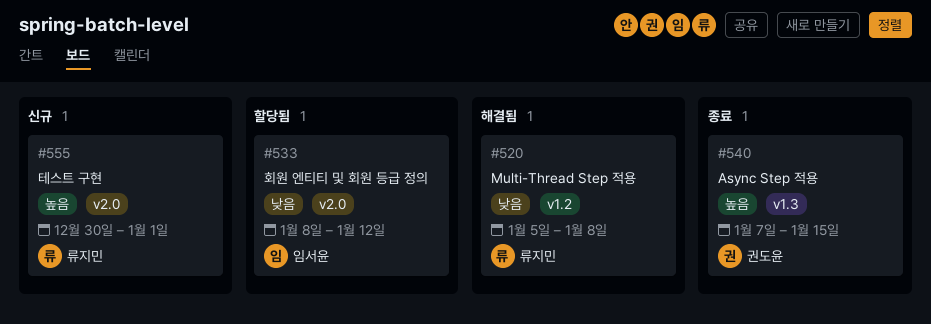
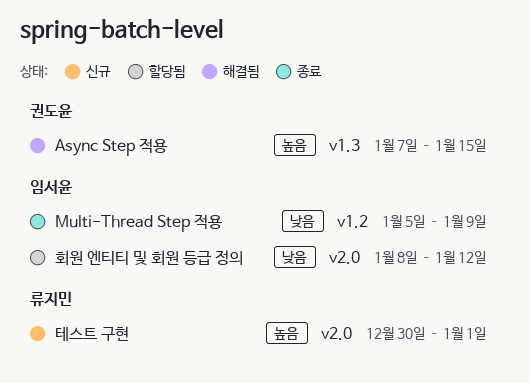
Async Step 적용, status: 종료 -> 해결됨
Multi-Thread Step 적용, status: 해결됨 -> 종료
Multi-Thread Step 적용, owner: 류지민 -> 임서윤
Multi-Thread Step 적용, due: Jan 8 -> Jan 9

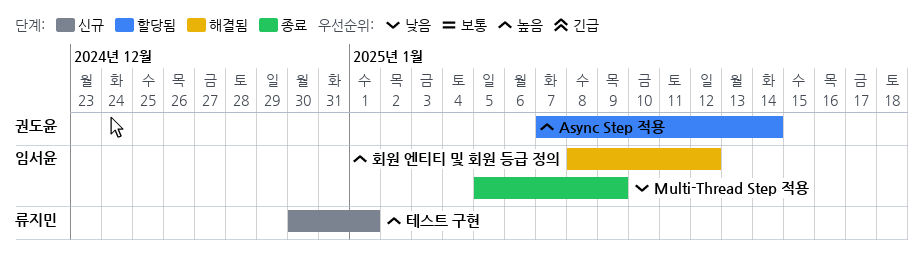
Async Step 적용, status: 해결됨 -> 할당됨
Async Step 적용, due: Jan 15 -> Jan 14
회원 엔티티 및 회원 등급 정의, status: 할당됨 -> 해결됨
회원 엔티티 및 회원 등급 정의, priority: 낮음 -> 높음

